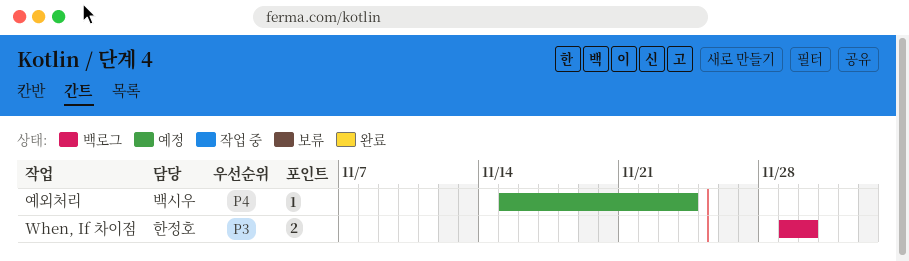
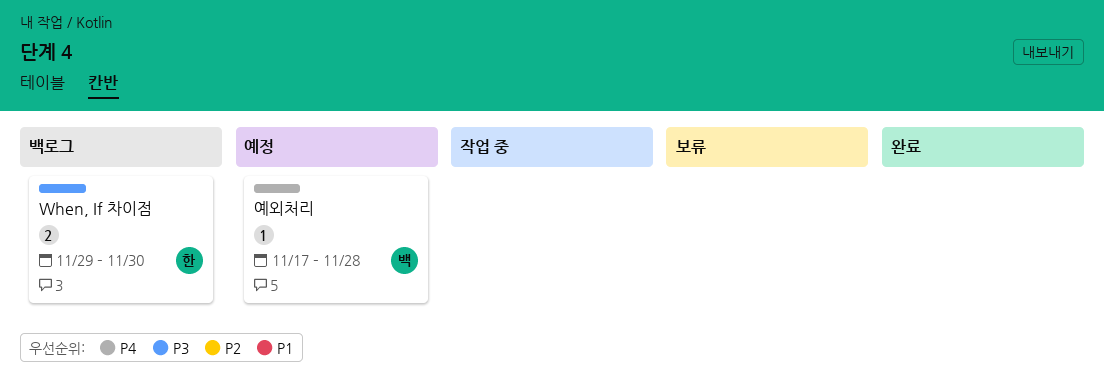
예외처리, start: Nov 15 -> Nov 17
예외처리, due: Nov 24 -> Nov 28

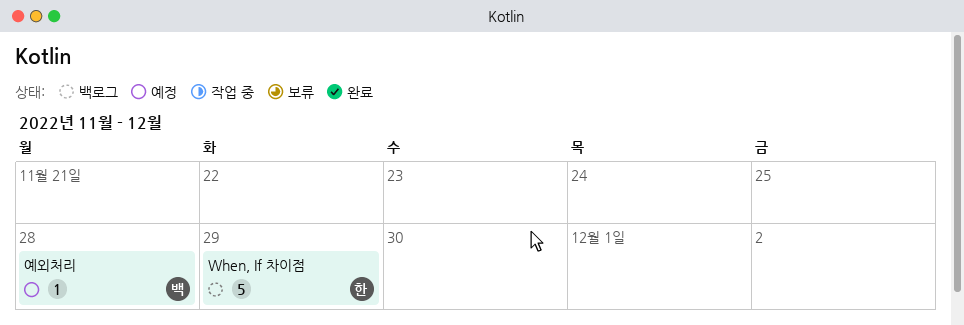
When, If 차이점, estimate: 2 -> 5
When, If 차이점, due: Nov 30 -> Nov 29

